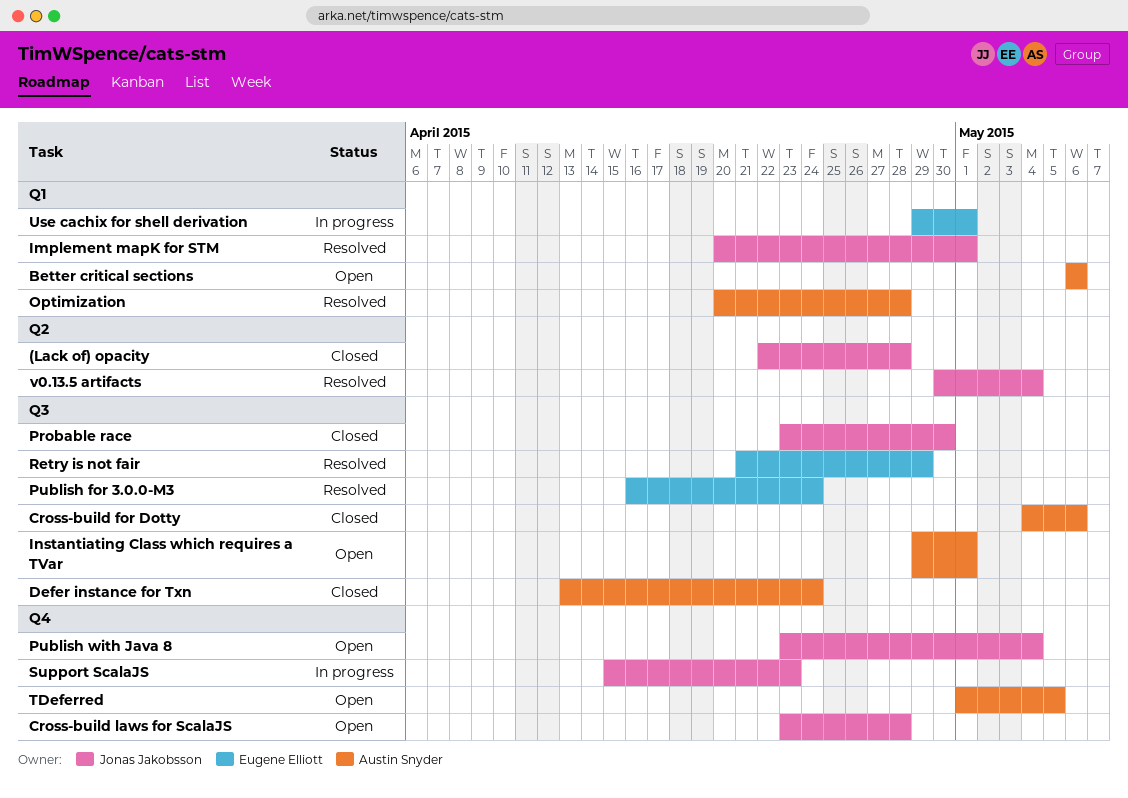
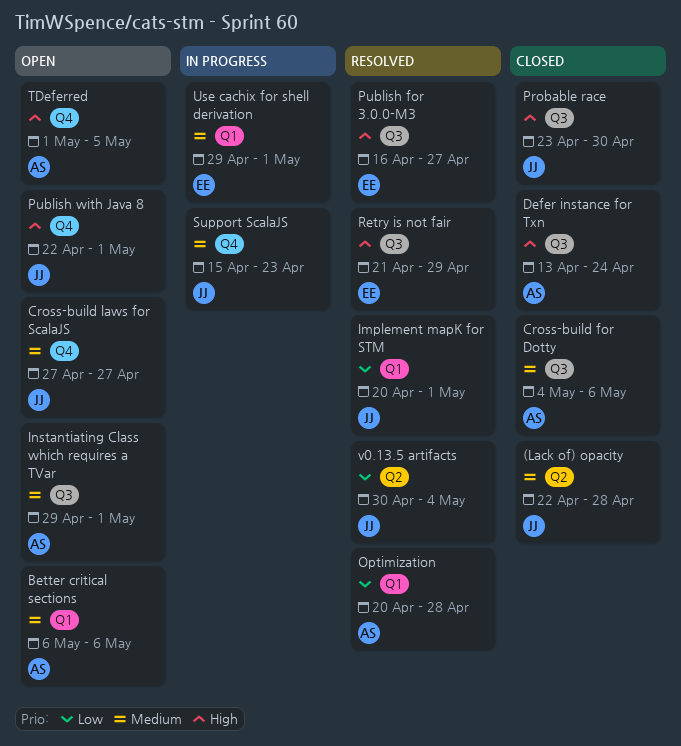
Cross-build laws for ScalaJS, start: Apr 23 -> Apr 27
Cross-build laws for ScalaJS, due: Apr 28 -> Apr 27
Publish for 3.0.0-M3, due: Apr 24 -> Apr 27
Publish with Java 8, start: Apr 23 -> Apr 22
Publish with Java 8, due: May 4 -> May 1

